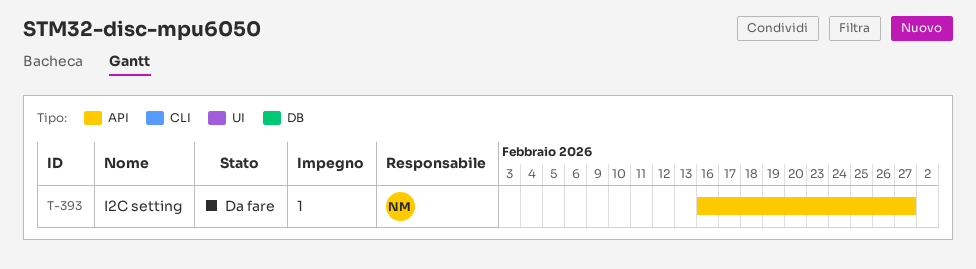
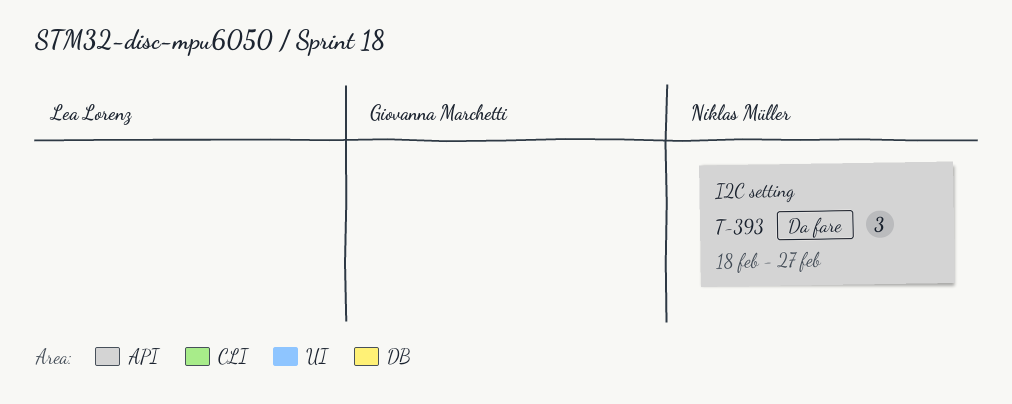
T-393, estimate: 1 -> 3
T-393, start: Feb 16 -> Feb 18

